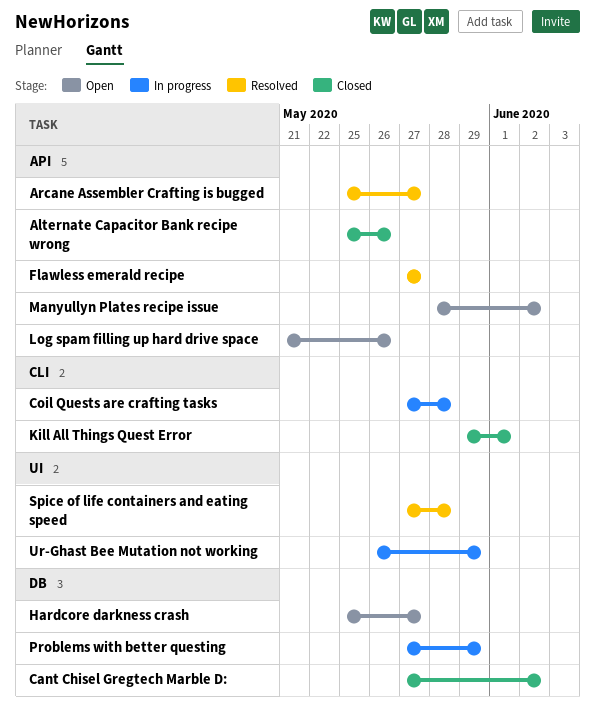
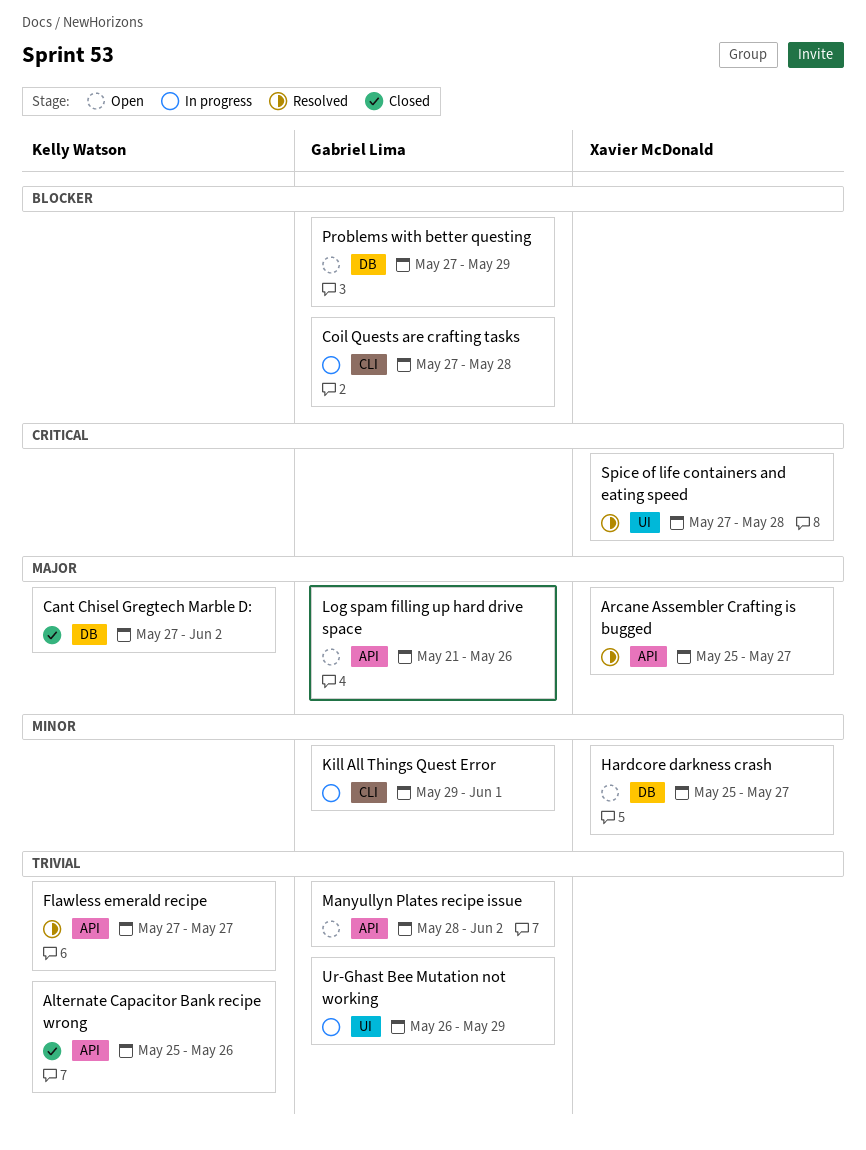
Kill All Things Quest Error, status: Closed -> In progress
Problems with better questing, status: In progress -> Open

